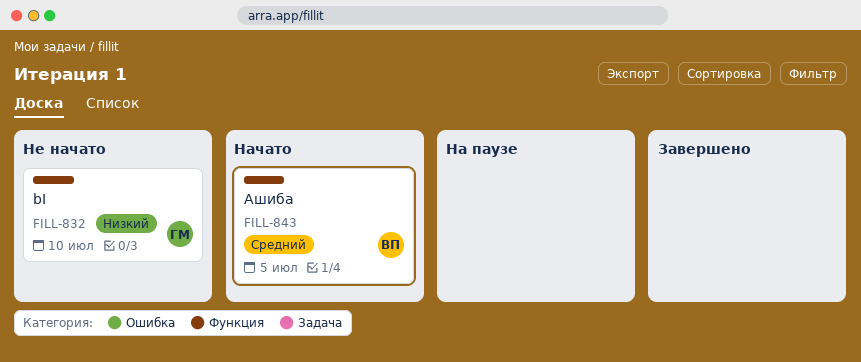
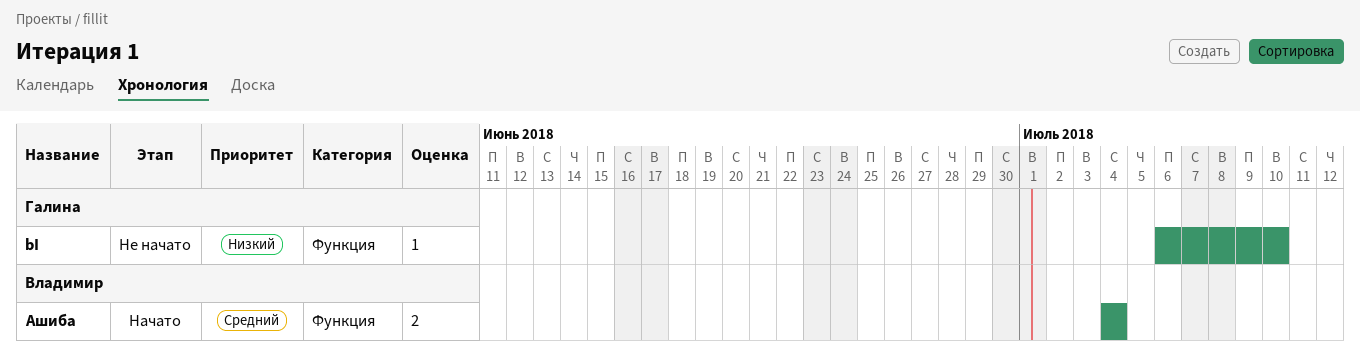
Ашиба, due: Jul 5 -> Jul 4

